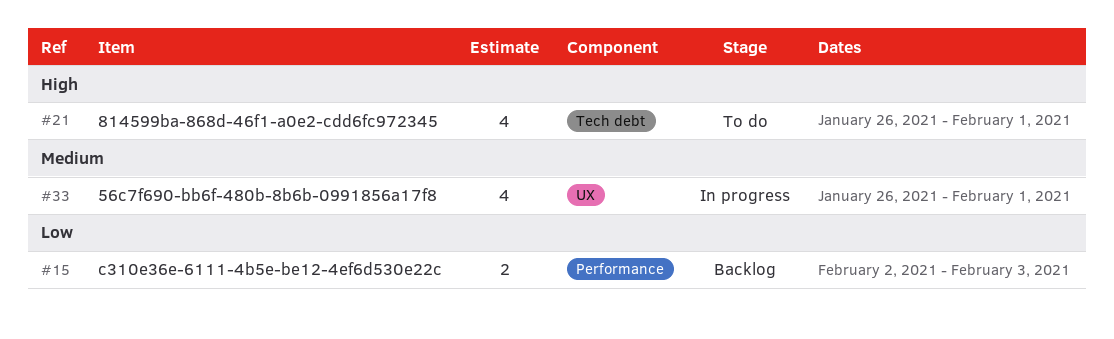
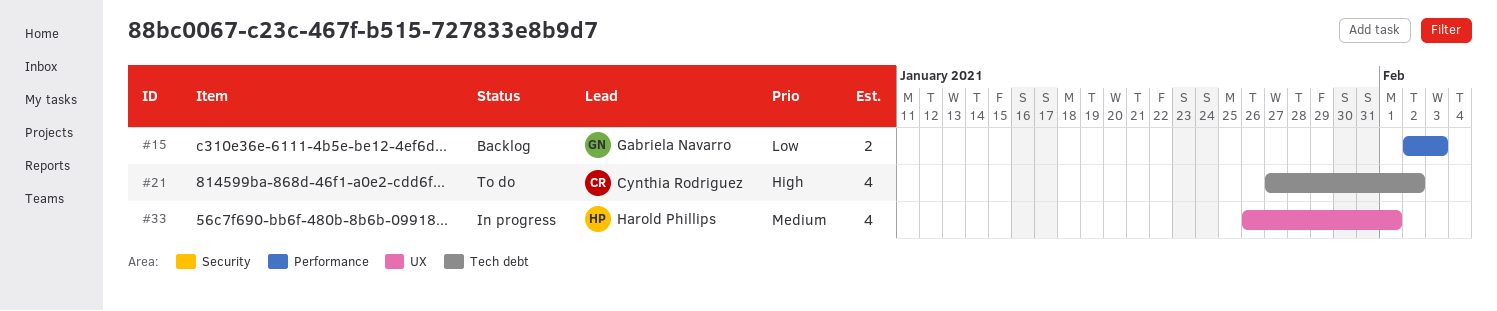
#21, start: Jan 26 -> Jan 27
#21, due: Feb 1 -> Feb 2

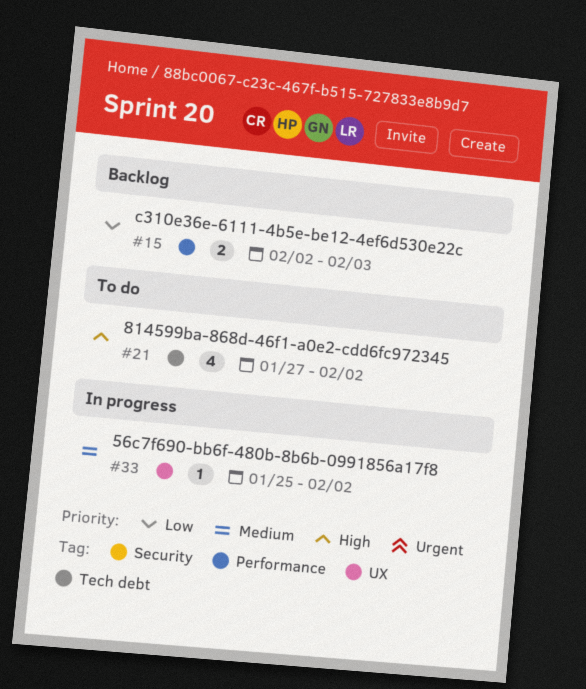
#33, estimate: 4 -> 1
#33, start: Jan 26 -> Jan 25
#33, due: Feb 1 -> Feb 2

